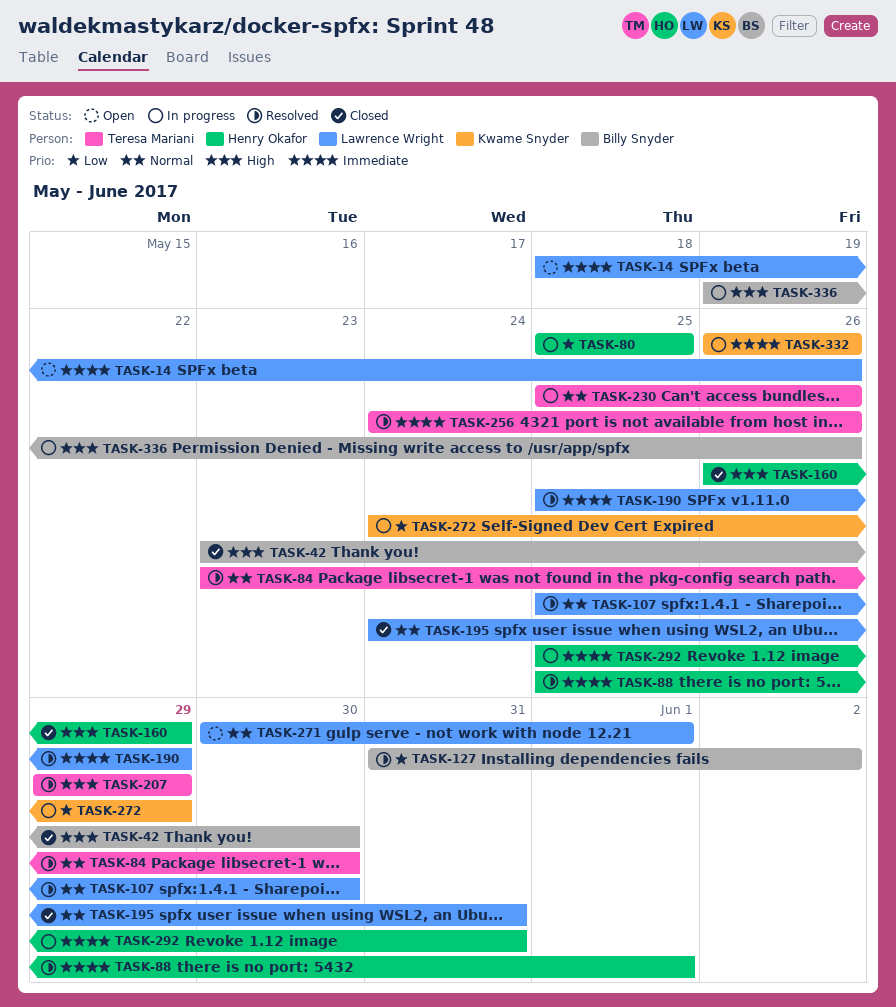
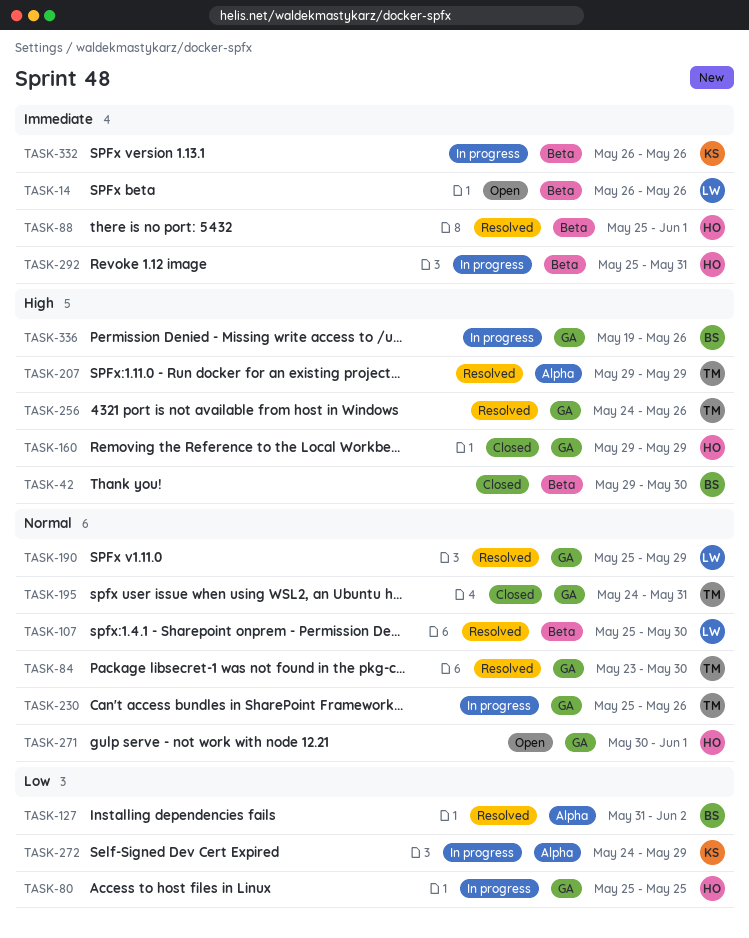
TASK-14, start: May 18 -> May 26
TASK-42, start: May 23 -> May 29
TASK-160, start: May 26 -> May 29
TASK-190, priority: Immediate -> Normal
TASK-195, owner: Lawrence Wright -> Teresa Mariani
TASK-256, priority: Immediate -> High
TASK-271, owner: Lawrence Wright -> Henry Okafor

